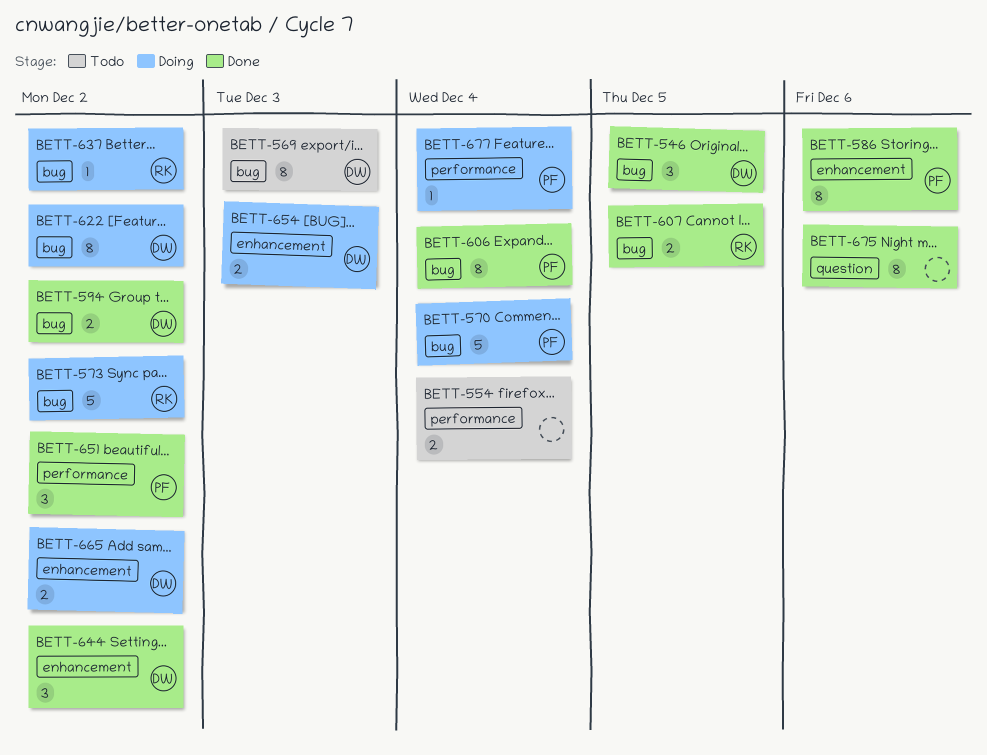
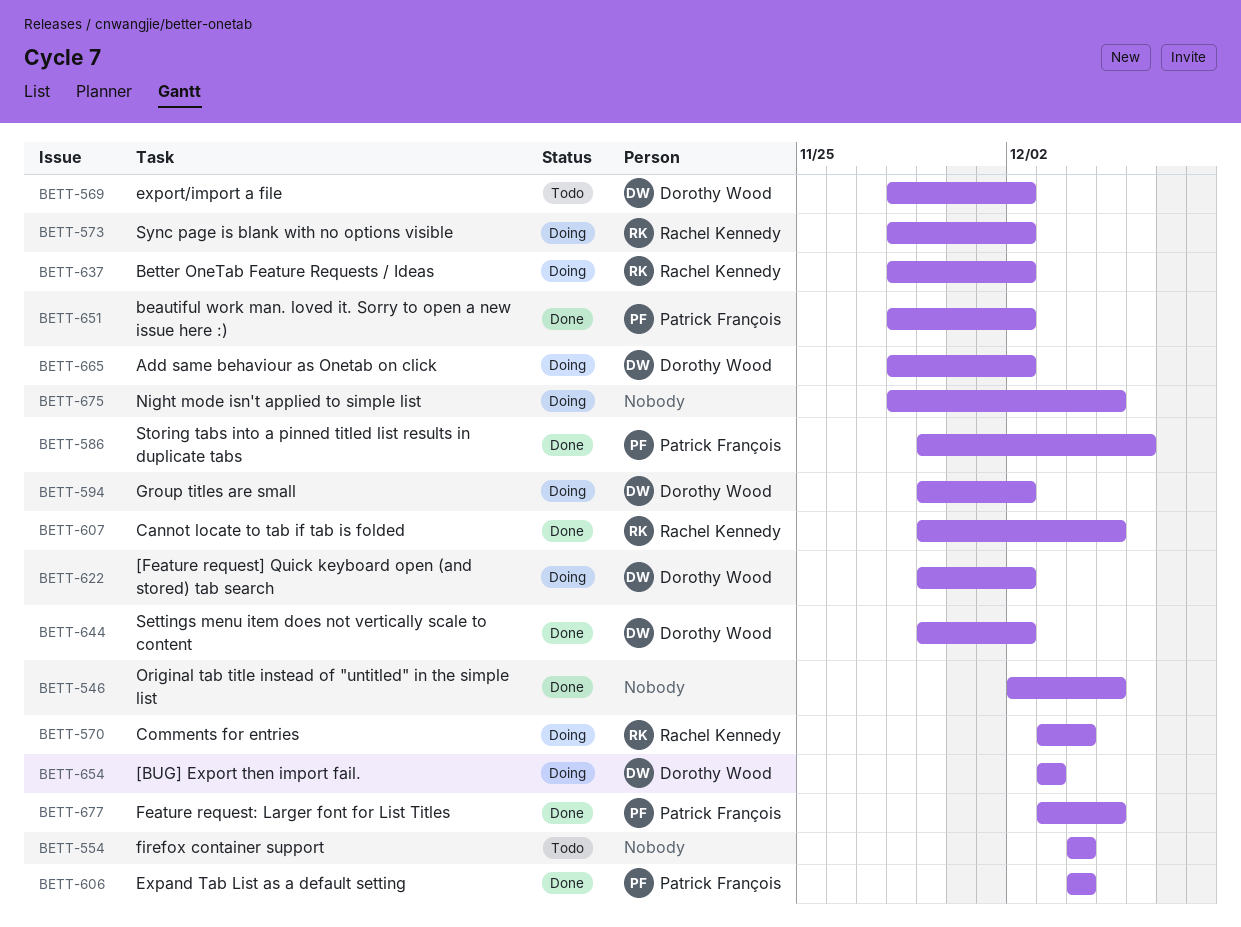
BETT-546, owner: Dorothy Wood -> none
BETT-569, due: Dec 3 -> Dec 2
BETT-570, owner: Patrick François -> Rachel Kennedy
BETT-594, status: Done -> Doing
BETT-675, status: Done -> Doing
BETT-675, due: Dec 6 -> Dec 5
BETT-677, status: Doing -> Done
BETT-677, due: Dec 4 -> Dec 5

